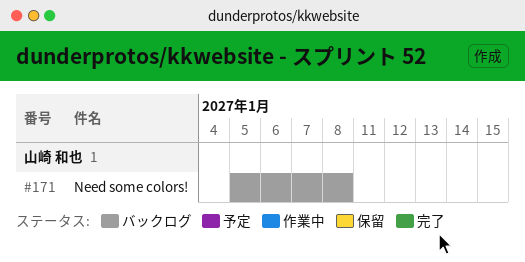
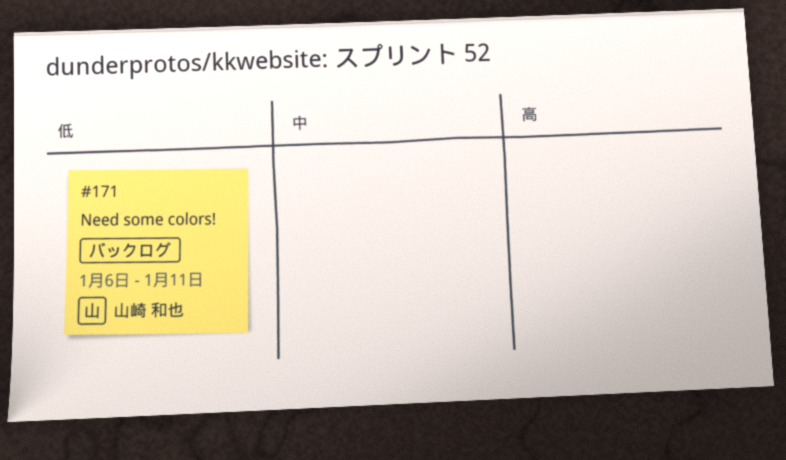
#171, start: Jan 5 -> Jan 6
#171, due: Jan 8 -> Jan 11

